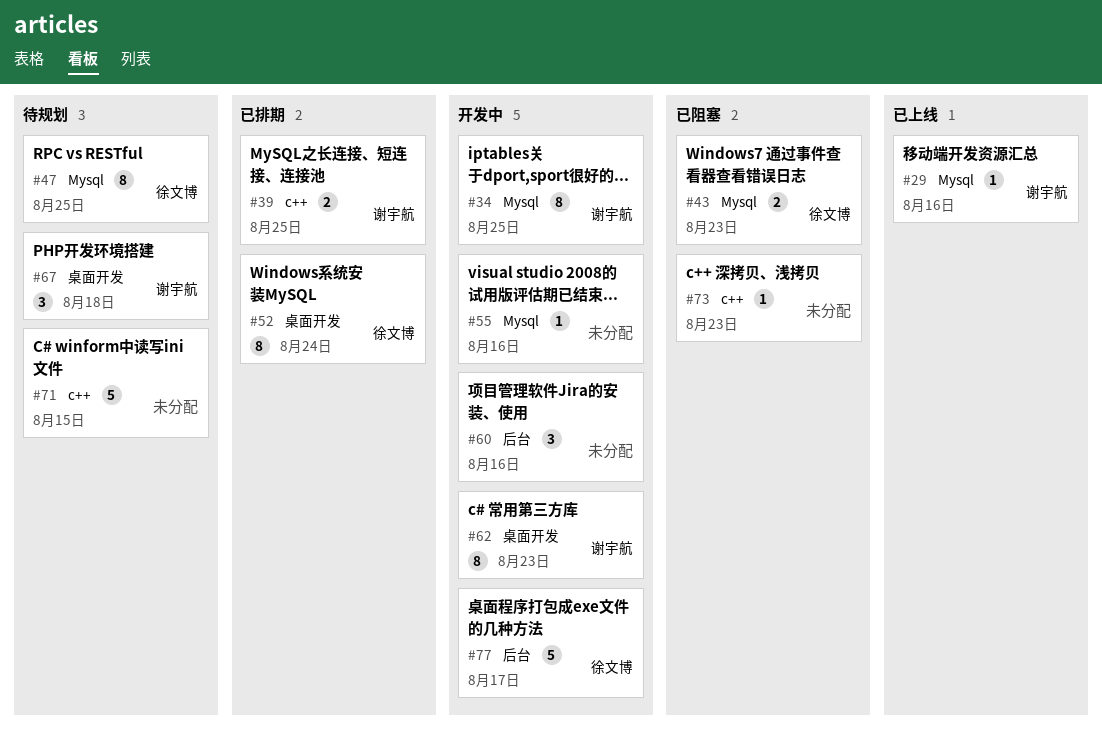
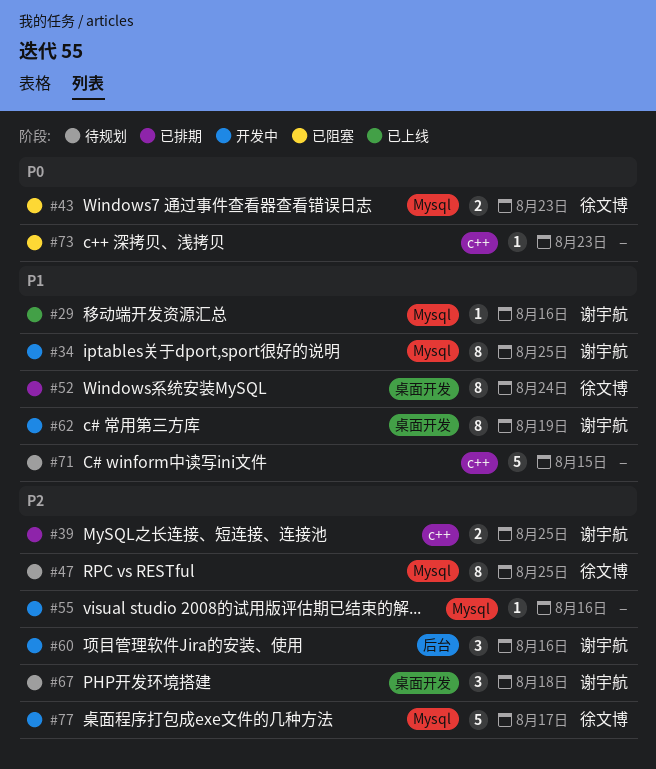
#60, owner: none -> 谢宇航
#62, due: Aug 23 -> Aug 19
#77, label: 后台 -> Mysql

